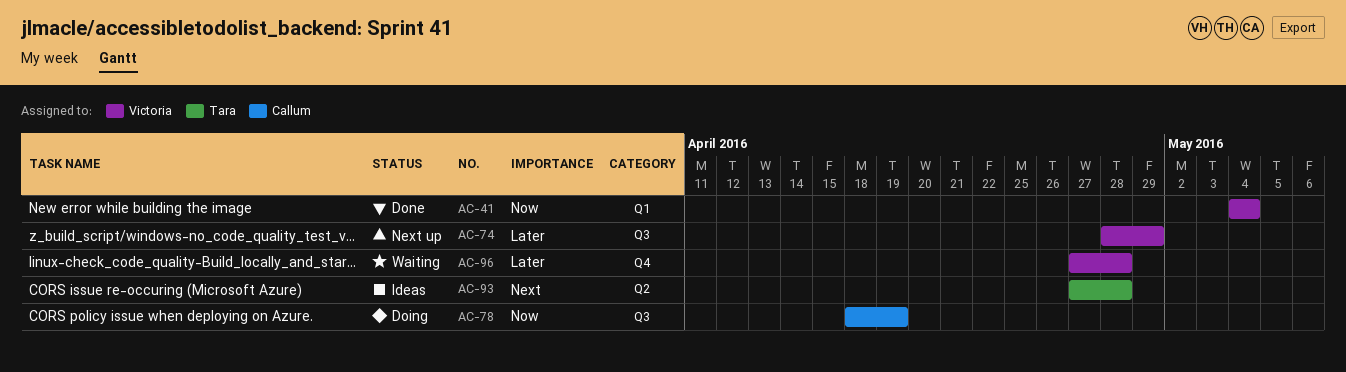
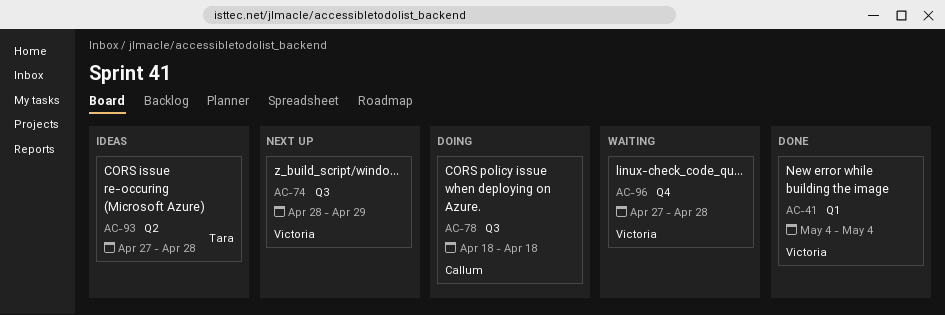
AC-78, due: Apr 19 -> Apr 18

